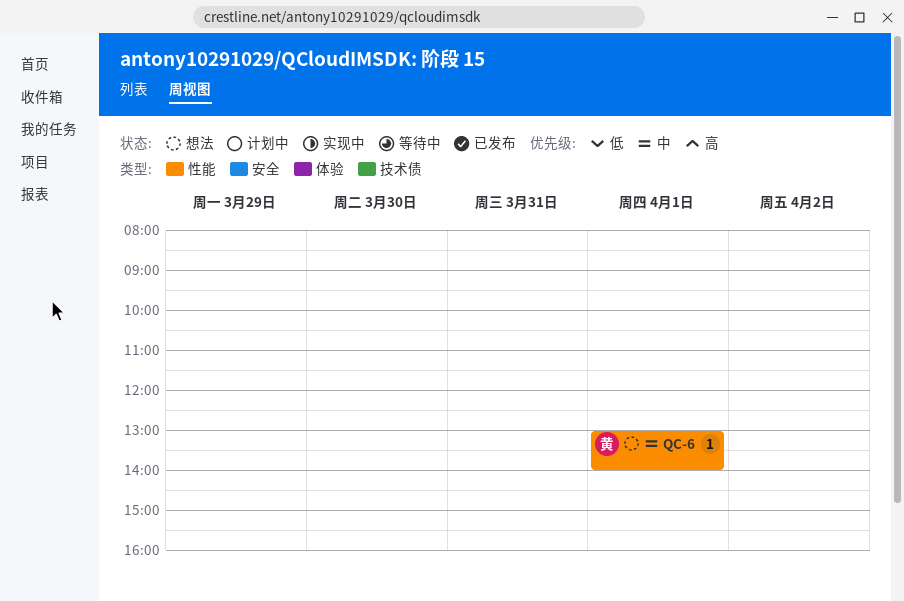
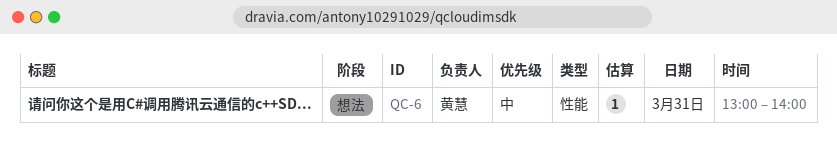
QC-6, day: Apr 1 -> Mar 31

